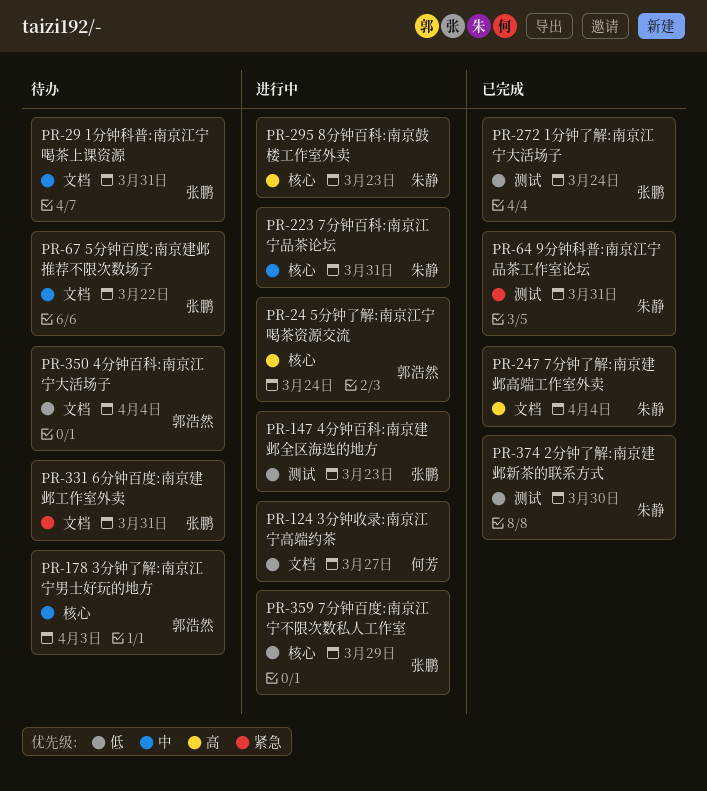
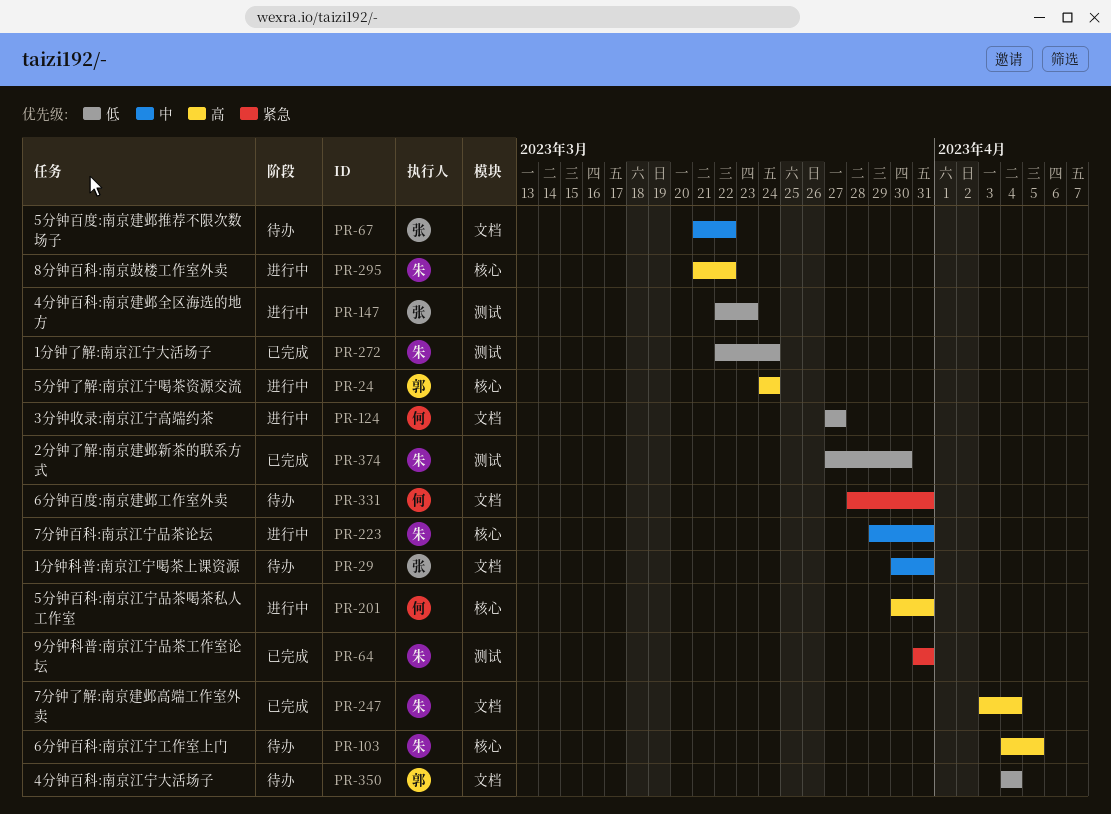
PR-103: none -> present
PR-178: present -> none
PR-201: none -> present
PR-272, owner: 张鹏 -> 朱静
PR-295, due: Mar 23 -> Mar 22
PR-331, owner: 张鹏 -> 何芳
PR-359: present -> none

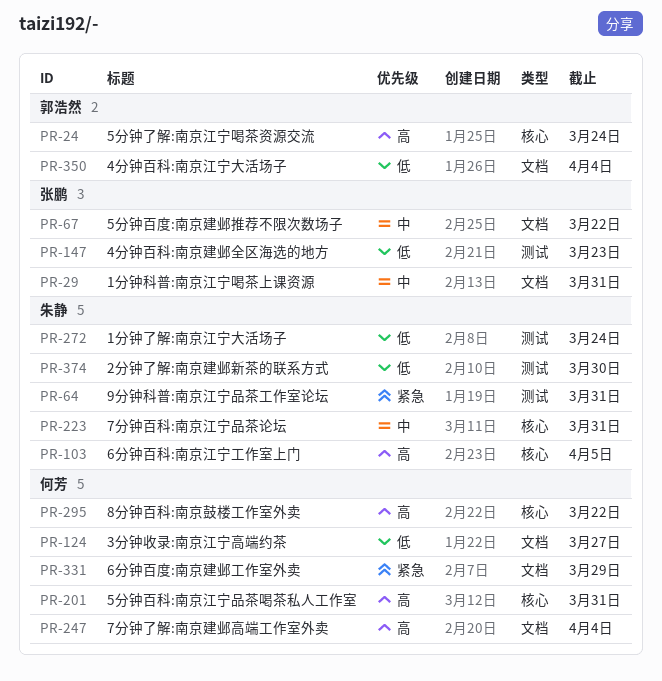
PR-247, owner: 朱静 -> 何芳
PR-295, owner: 朱静 -> 何芳
PR-331, due: Mar 31 -> Mar 29

